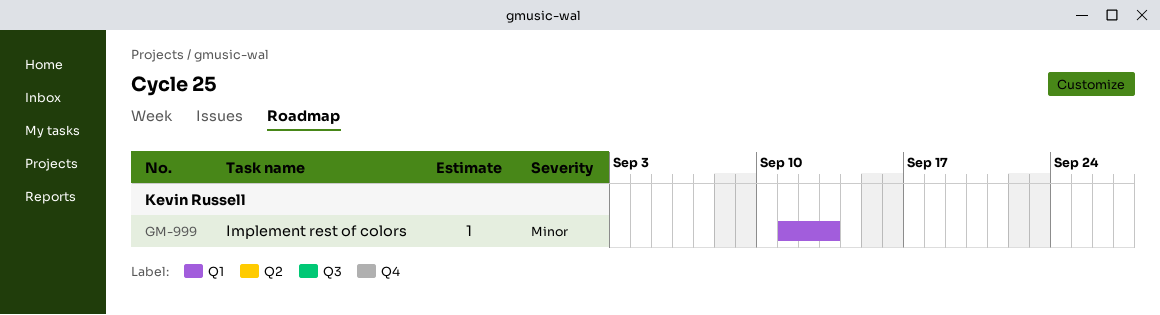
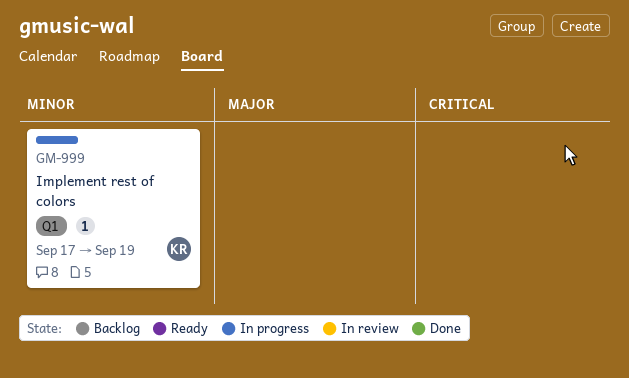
GM-999, start: Sep 11 -> Sep 17
GM-999, due: Sep 13 -> Sep 19

